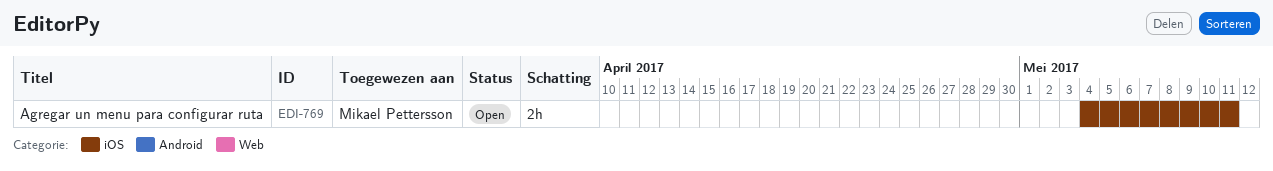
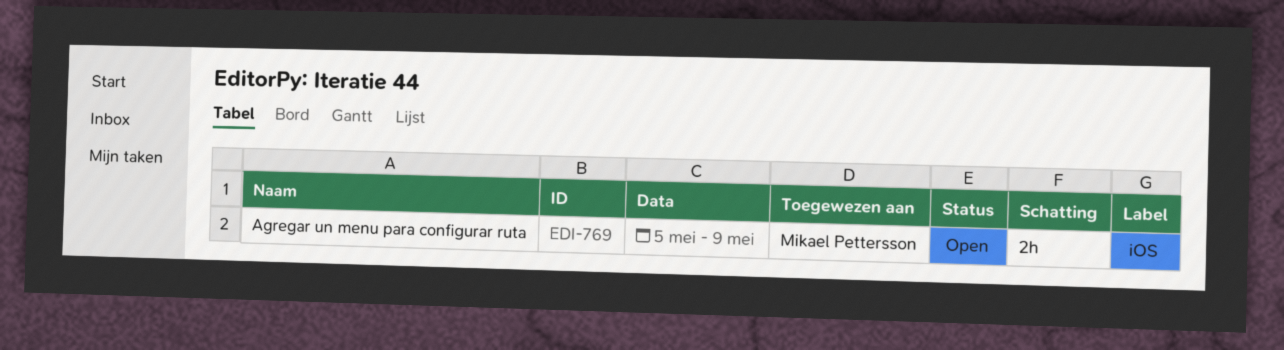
EDI-769, start: May 4 -> May 5
EDI-769, due: May 11 -> May 9

